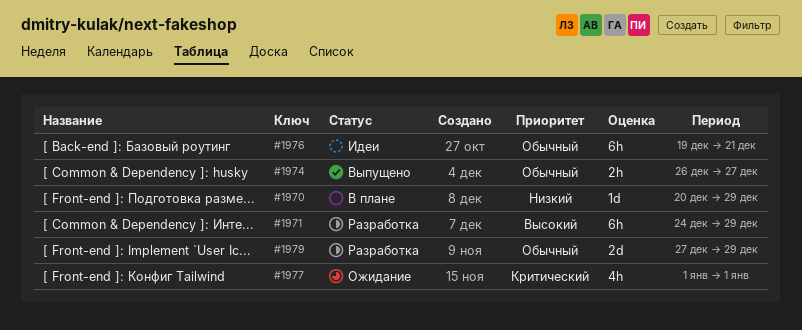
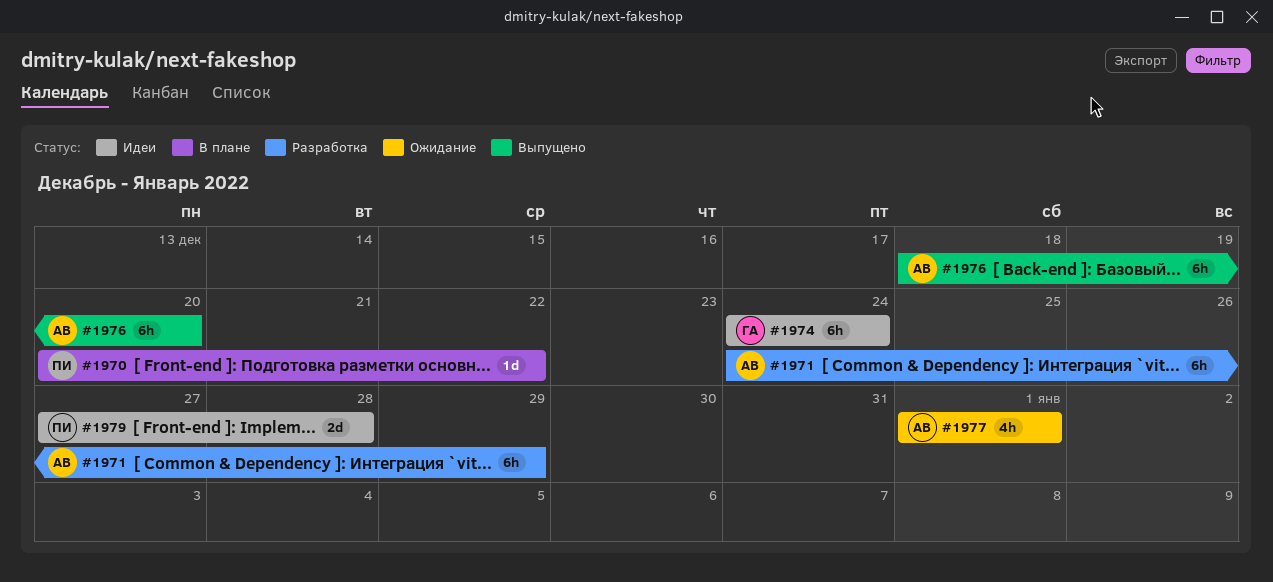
#1970, due: Dec 29 -> Dec 22
#1974, status: Выпущено -> Идеи
#1974, estimate: 2h -> 6h
#1974, start: Dec 26 -> Dec 24
#1974, due: Dec 27 -> Dec 24
#1976, status: Идеи -> Выпущено
#1976, start: Dec 19 -> Dec 18
#1976, due: Dec 21 -> Dec 20
#1979, status: Разработка -> Идеи
#1979, due: Dec 29 -> Dec 28

